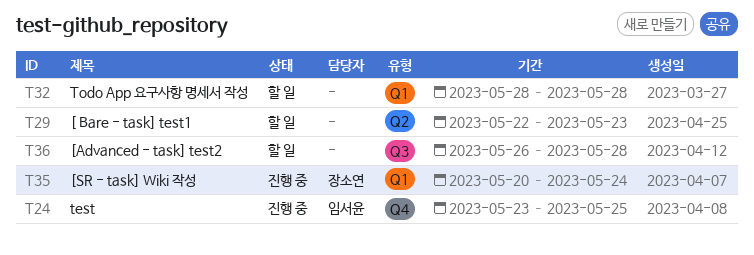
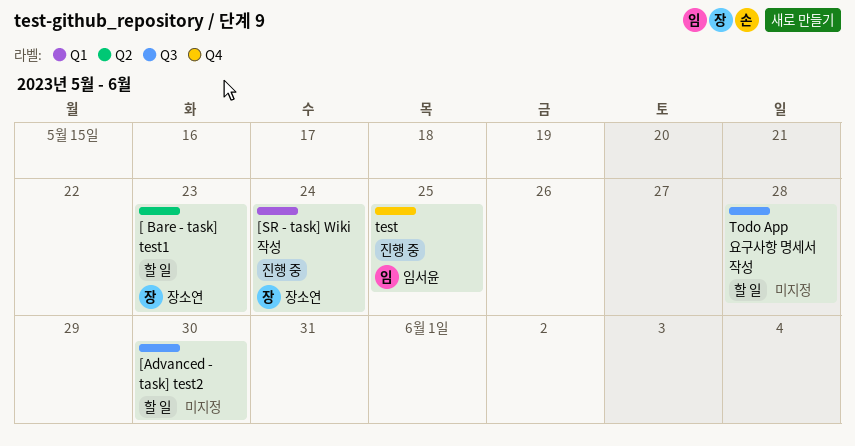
[ Bare - task] test1, owner: none -> 장소연
[Advanced - task] test2, due: May 28 -> May 30
Todo App 요구사항 명세서 작성, label: Q1 -> Q3

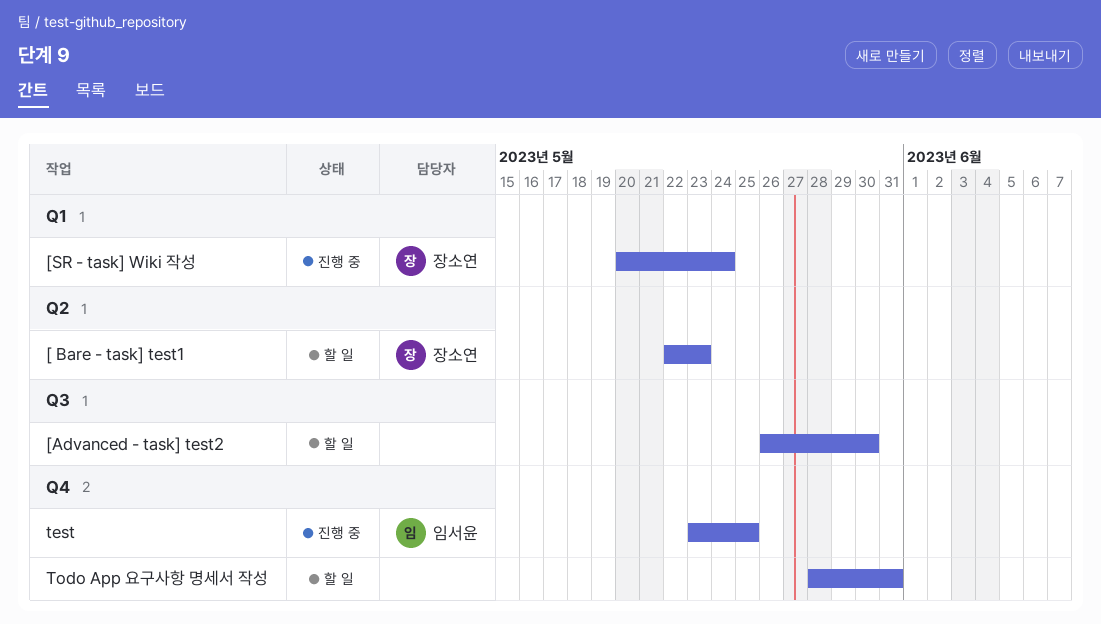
Todo App 요구사항 명세서 작성, label: Q3 -> Q4
Todo App 요구사항 명세서 작성, due: May 28 -> May 31

